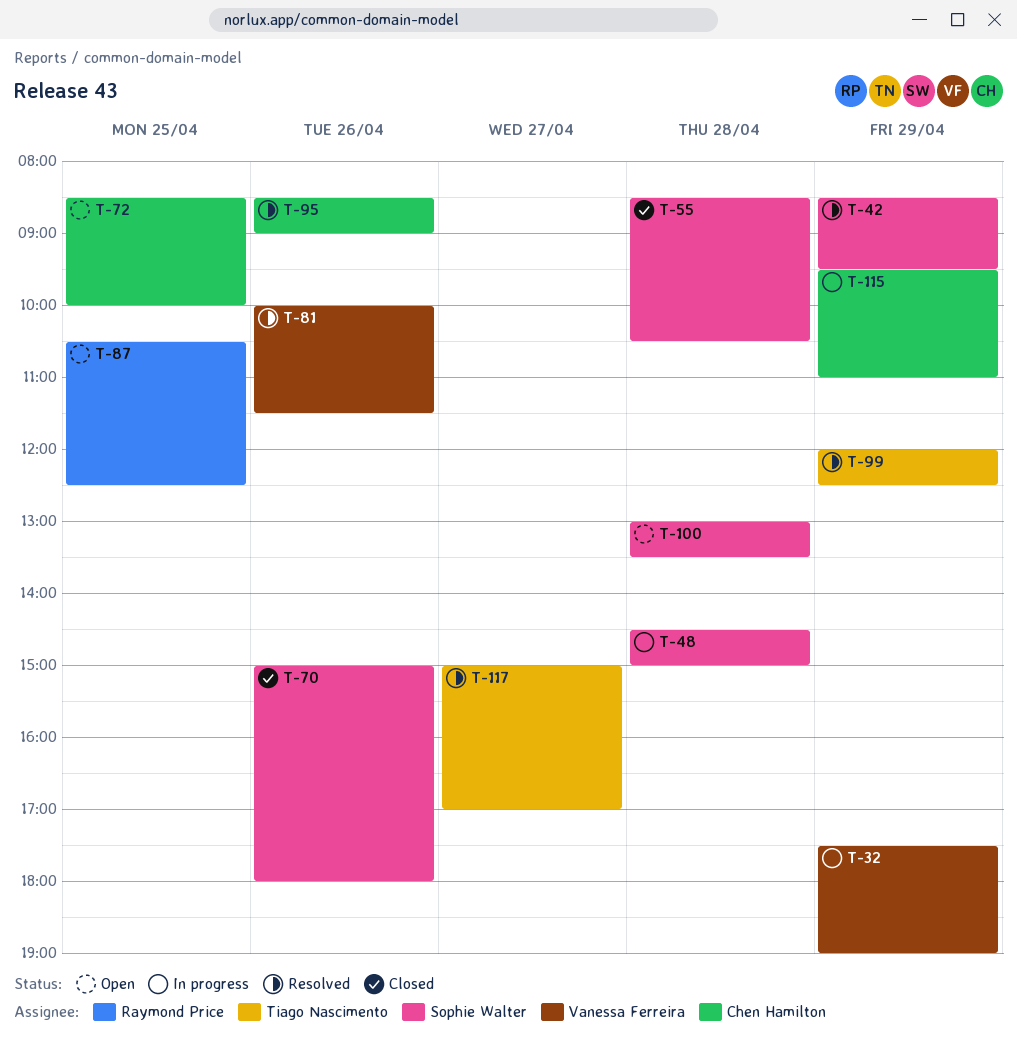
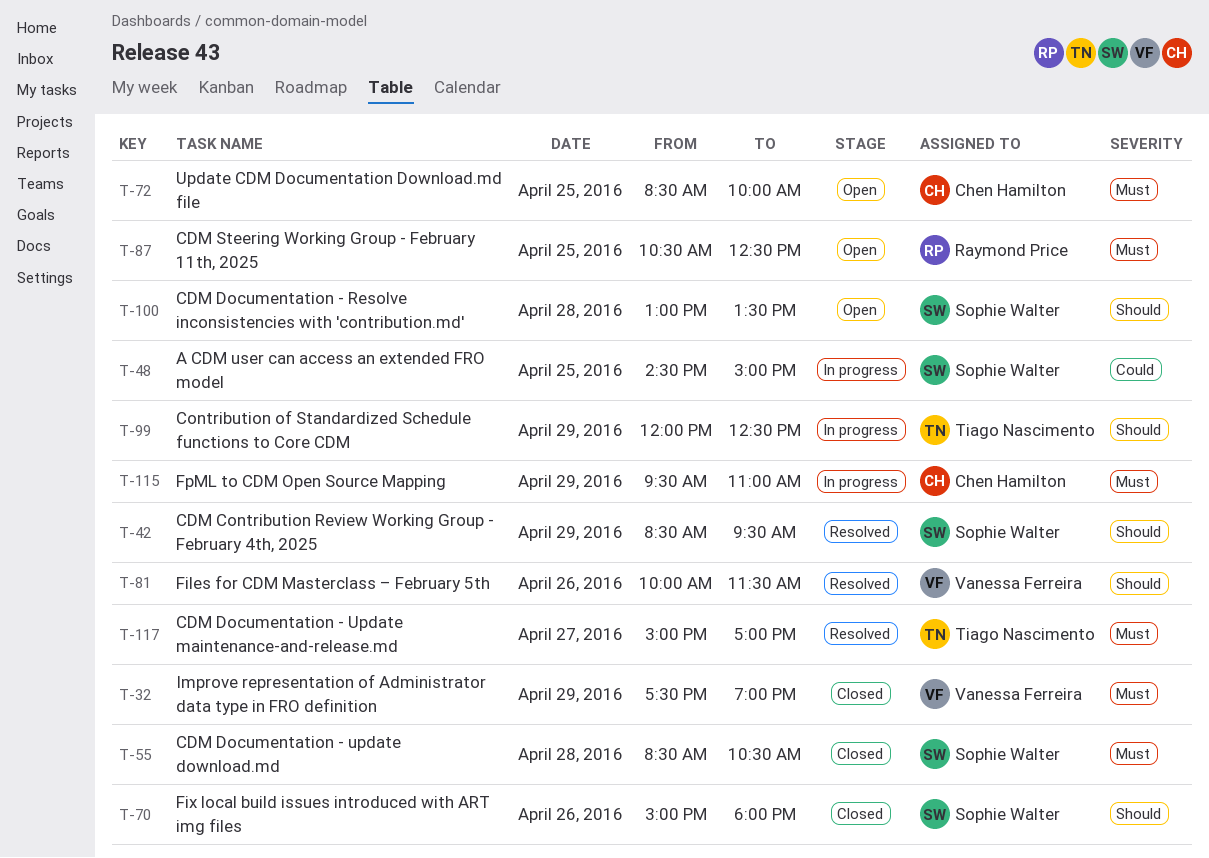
T-32, status: In progress -> Closed
T-48, day: Apr 28 -> Apr 25
T-95: present -> none
T-99, status: Resolved -> In progress

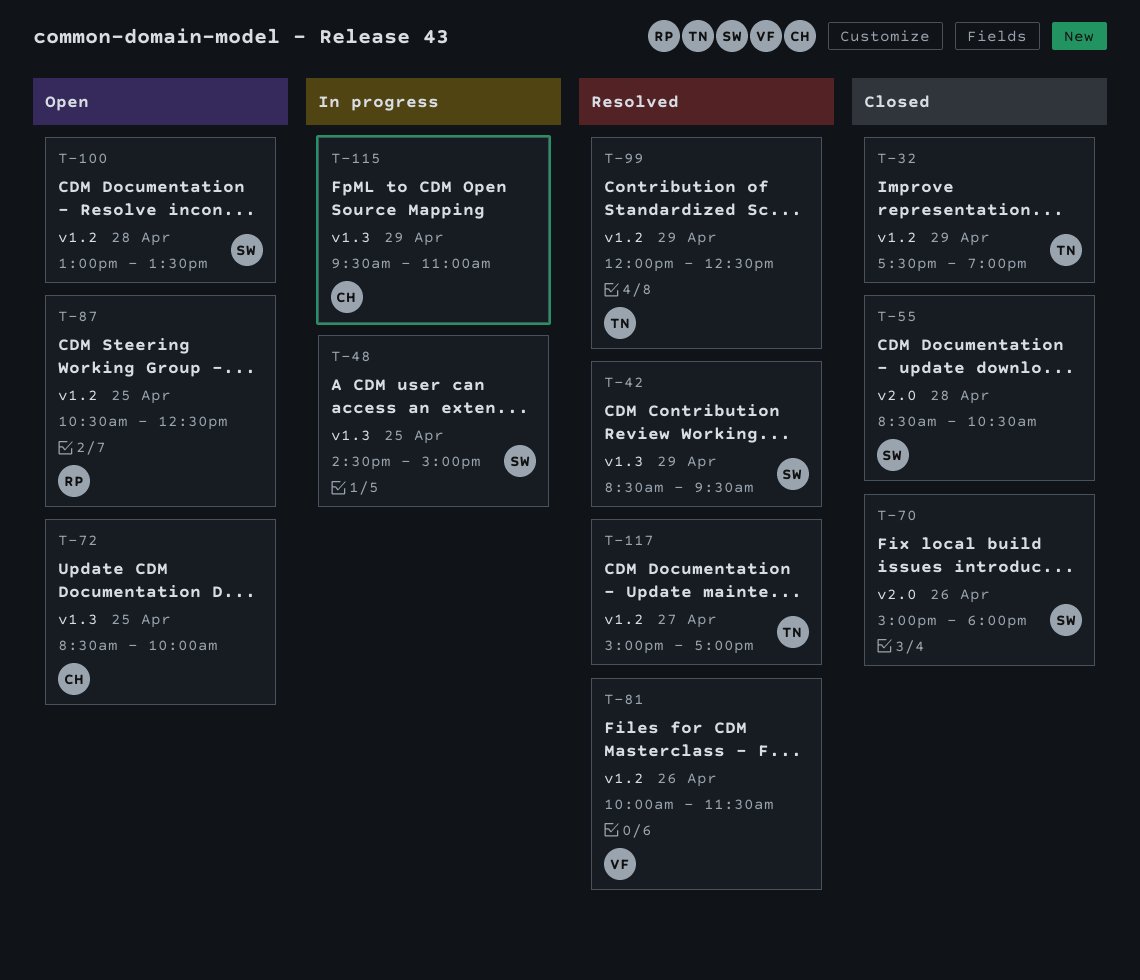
T-32, owner: Vanessa Ferreira -> Tiago Nascimento
T-99, status: In progress -> Resolved

